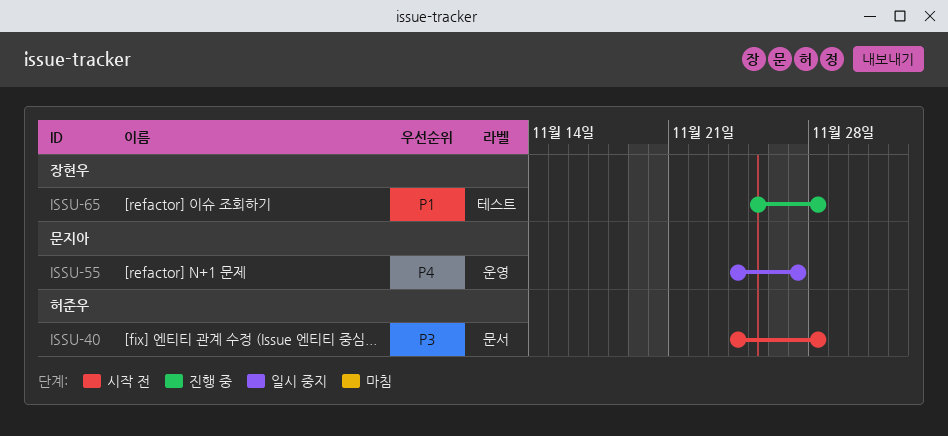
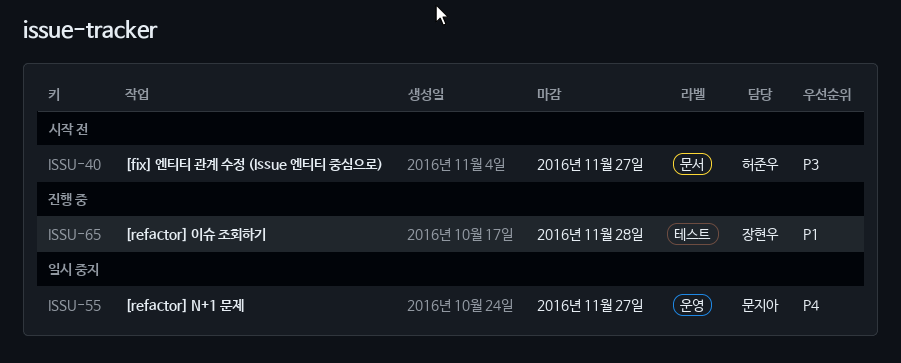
ISSU-40, due: Nov 28 -> Nov 27

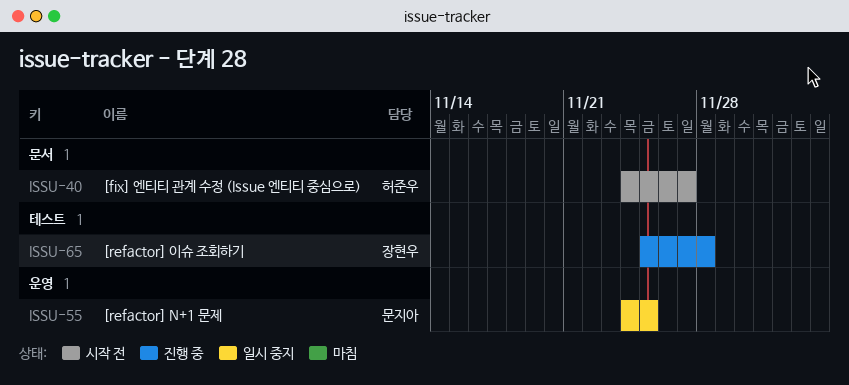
ISSU-55, due: Nov 27 -> Nov 25

